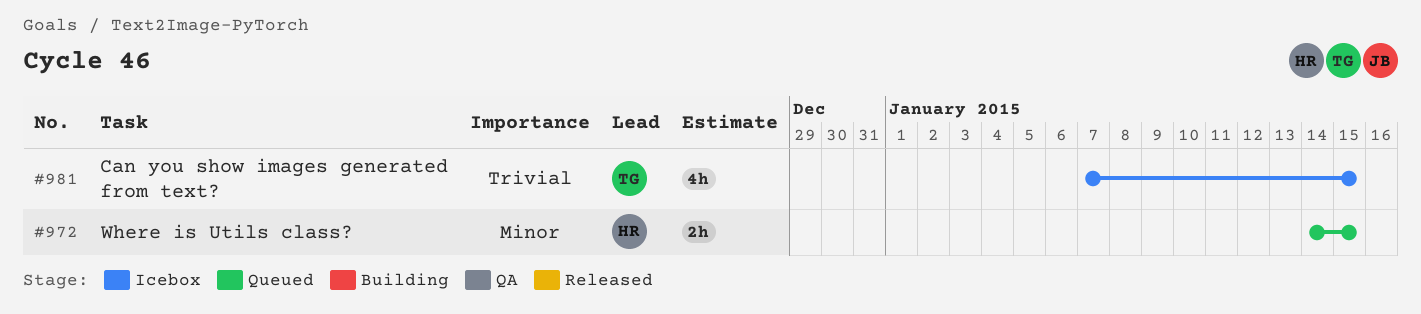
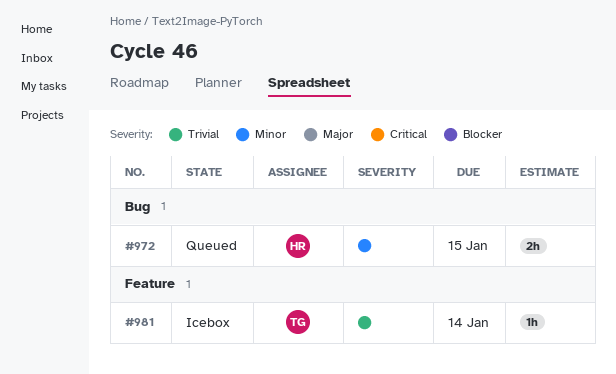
#981, estimate: 4h -> 1h
#981, due: Jan 15 -> Jan 14

